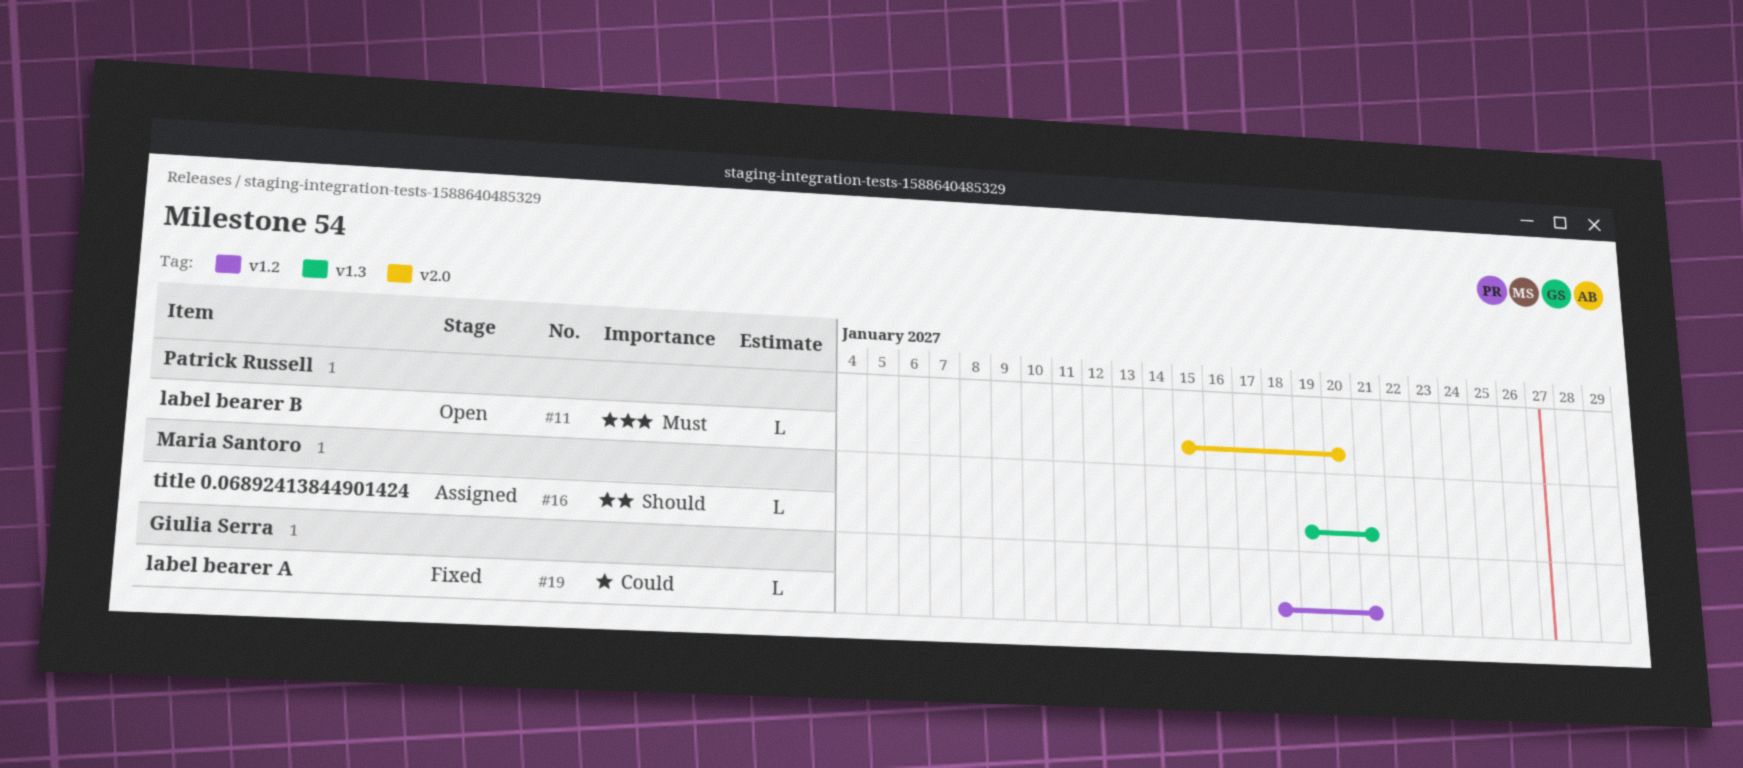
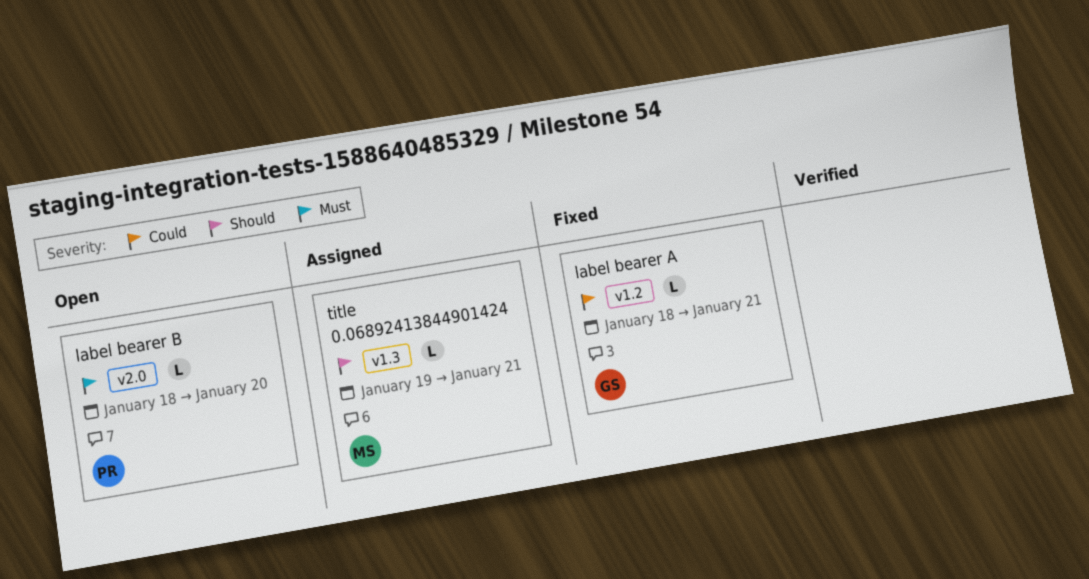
label bearer B, start: Jan 15 -> Jan 18

